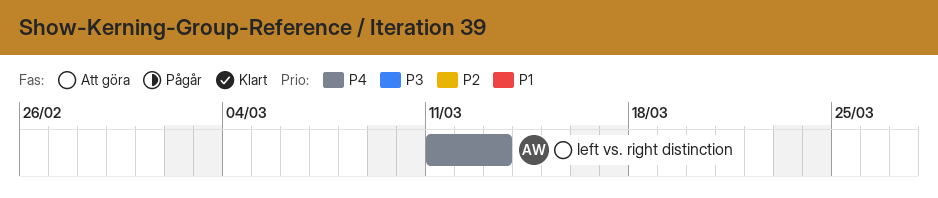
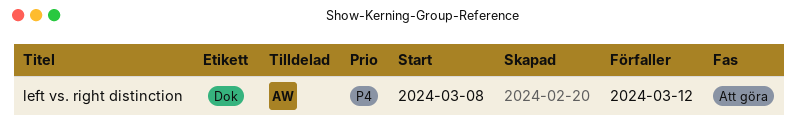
left vs. right distinction, start: Mar 11 -> Mar 8
left vs. right distinction, due: Mar 13 -> Mar 12

